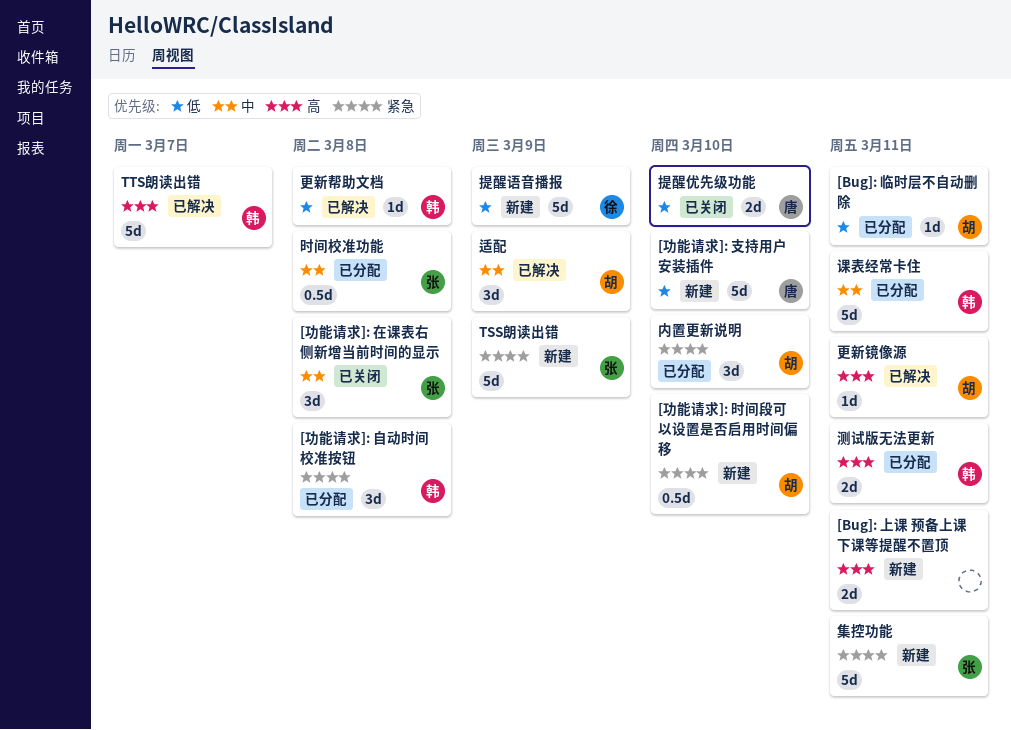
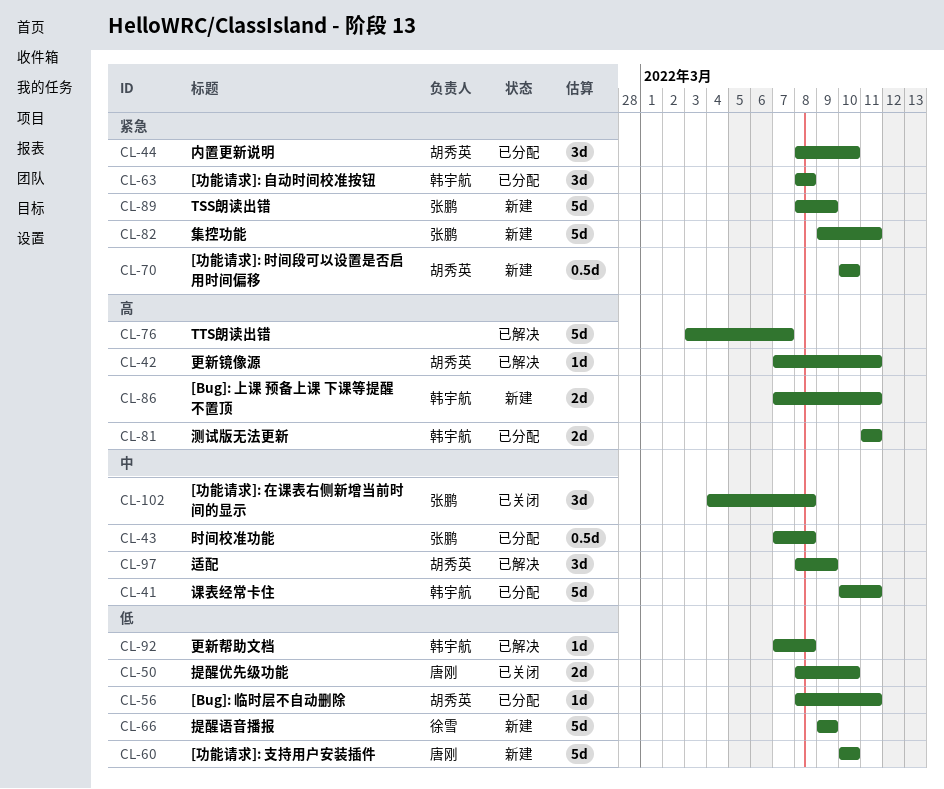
[Bug]: 上课 预备上课 下课等提醒不置顶, owner: none -> 韩宇航
TTS朗读出错, owner: 韩宇航 -> none

